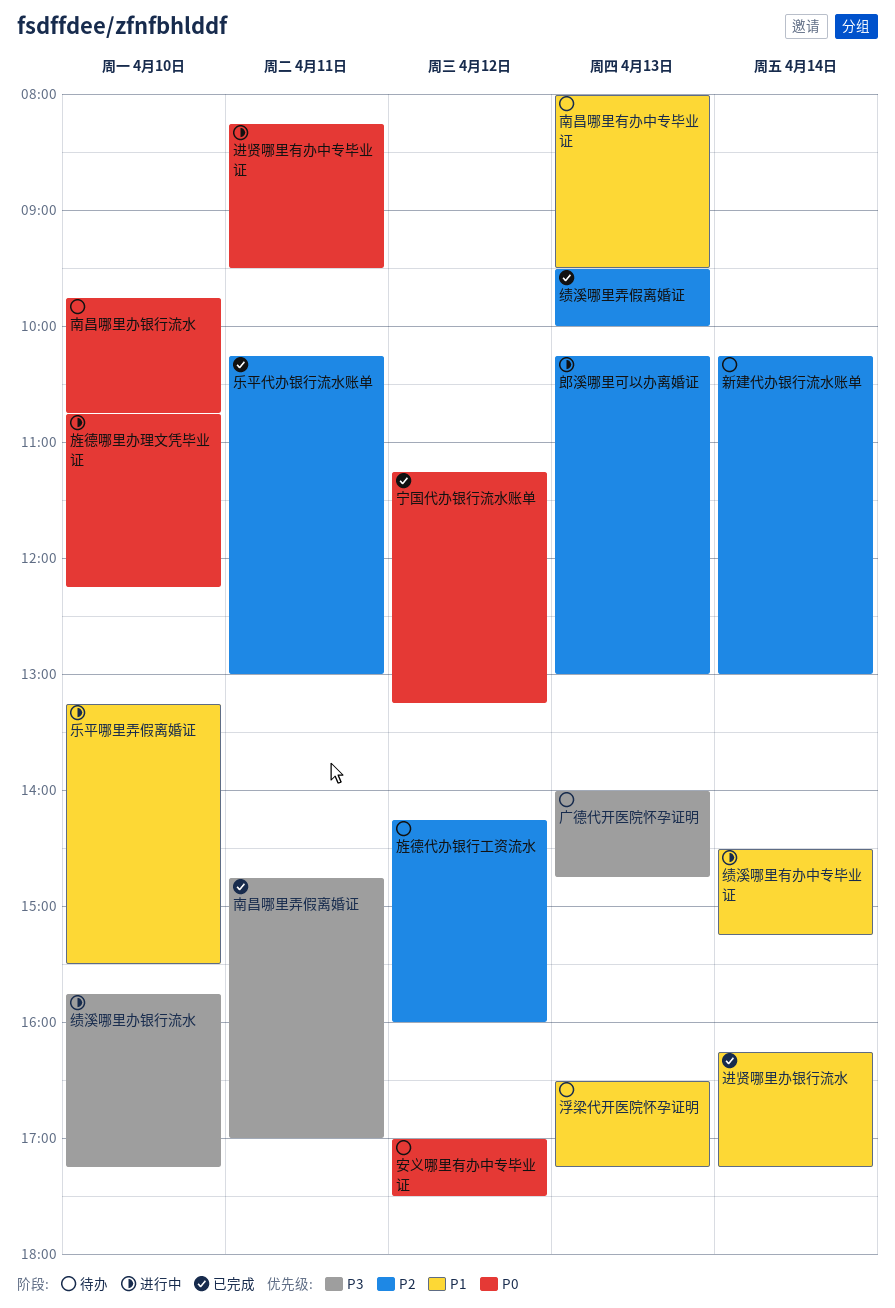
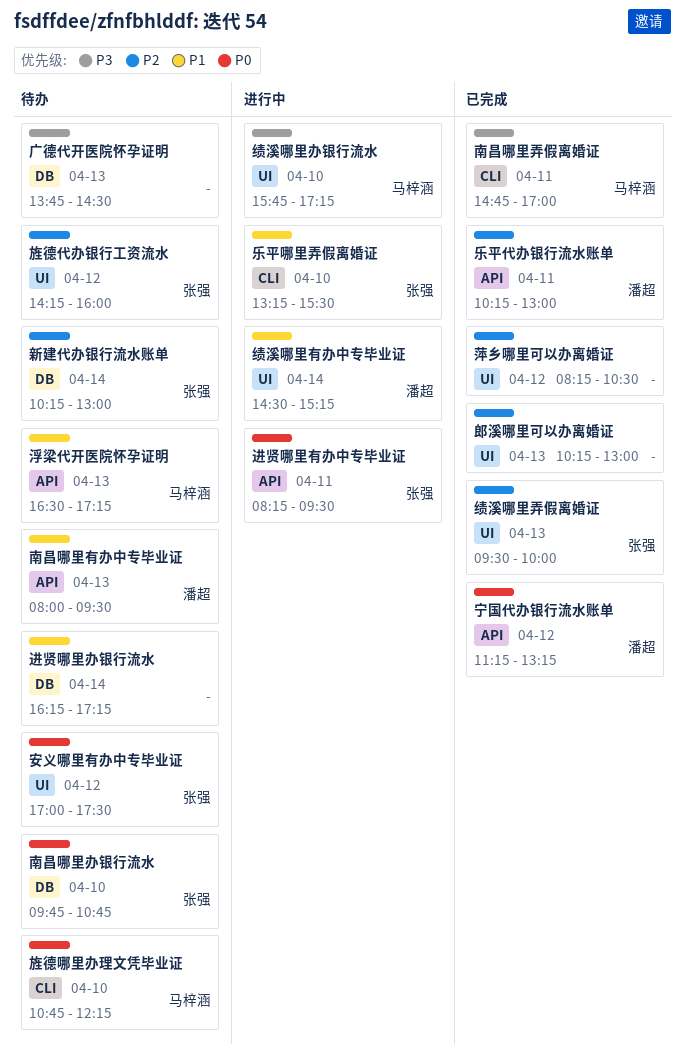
广德代开医院怀孕证明, begins: 14:00 -> 13:45
广德代开医院怀孕证明, ends: 14:45 -> 14:30
旌德哪里办理文凭毕业证, status: 进行中 -> 待办
萍乡哪里可以办离婚证: none -> present
进贤哪里办银行流水, status: 已完成 -> 待办
郎溪哪里可以办离婚证, status: 进行中 -> 已完成

